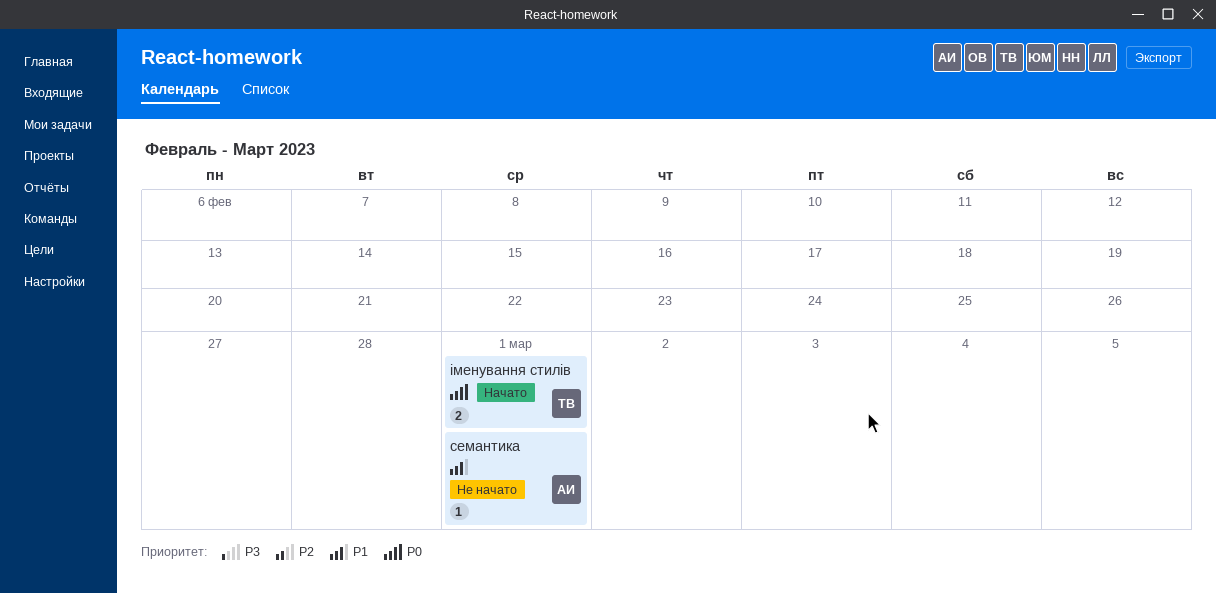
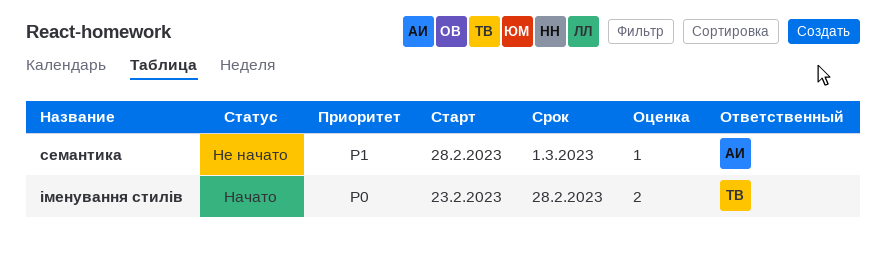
іменування стилів, due: Mar 1 -> Feb 28

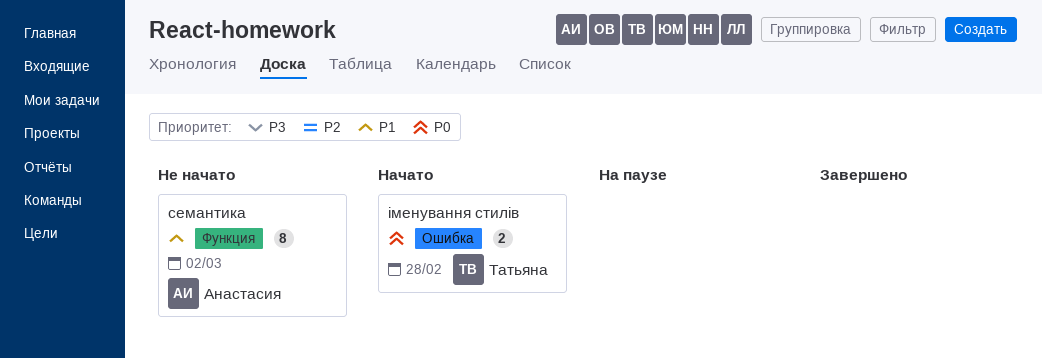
семантика, estimate: 1 -> 8
семантика, due: Mar 1 -> Mar 2

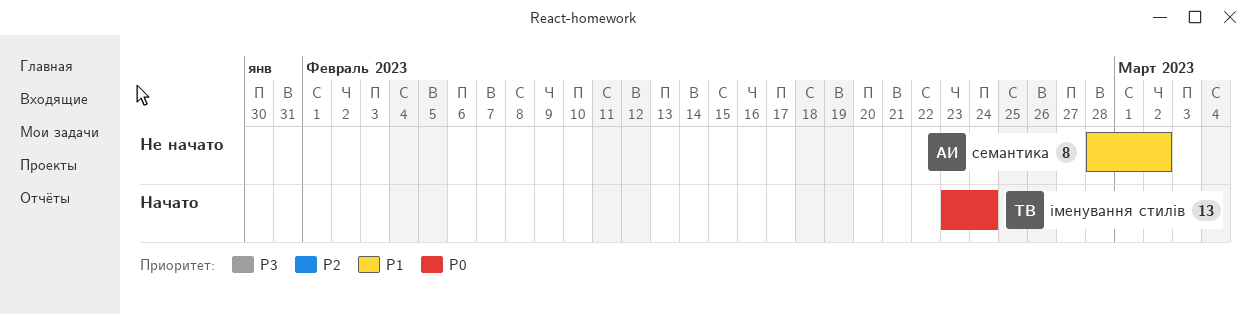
іменування стилів, estimate: 2 -> 13
іменування стилів, due: Feb 28 -> Feb 24

